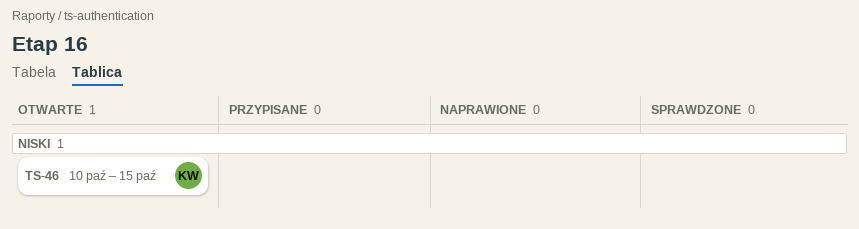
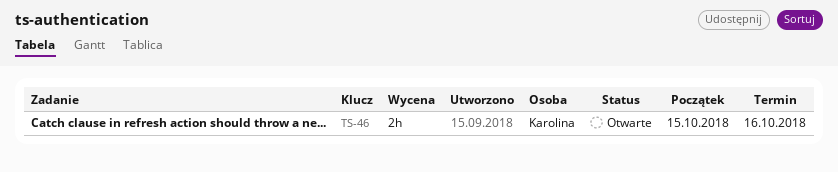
TS-46, start: Oct 10 -> Oct 15
TS-46, due: Oct 15 -> Oct 16

